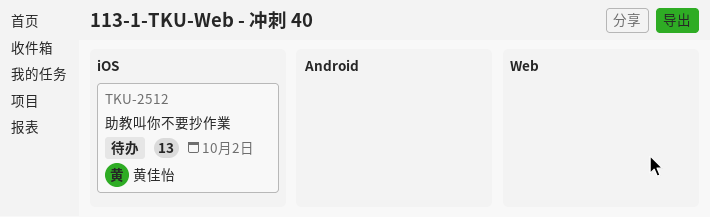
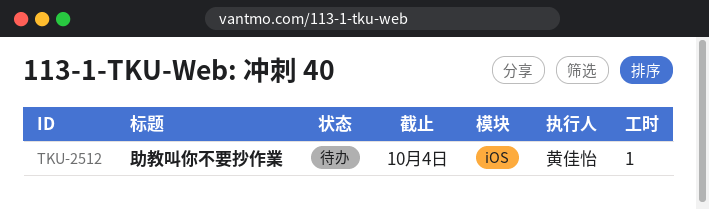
TKU-2512, estimate: 13 -> 1
TKU-2512, due: Oct 2 -> Oct 4

